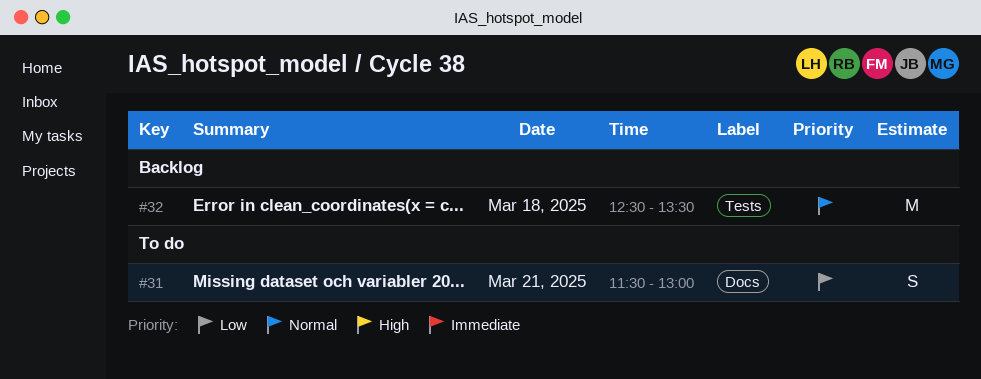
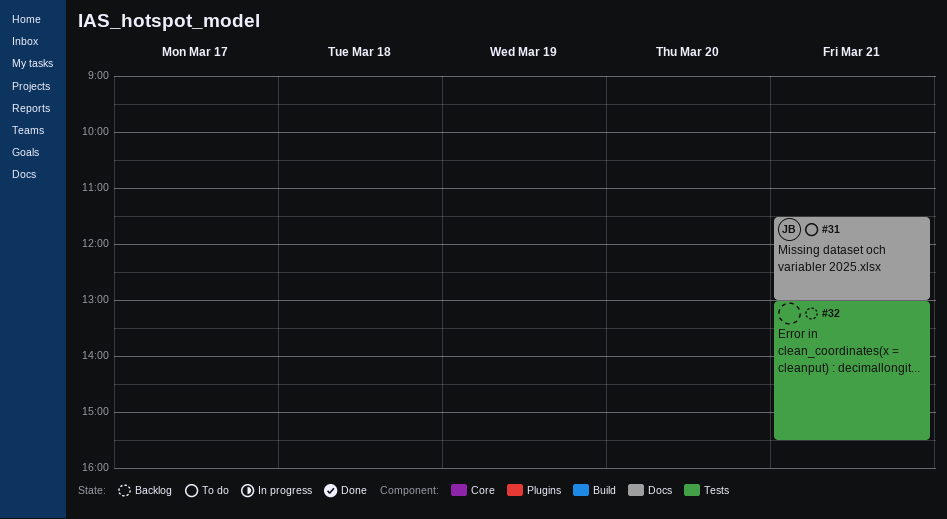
#32, day: Mar 18 -> Mar 21
#32, begins: 12:30 -> 13:00
#32, ends: 13:30 -> 15:30

